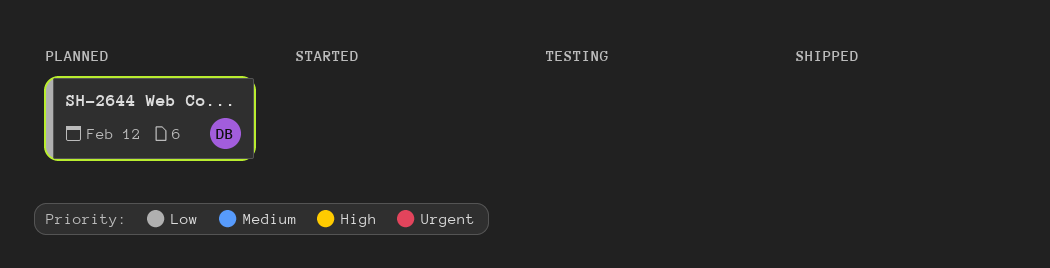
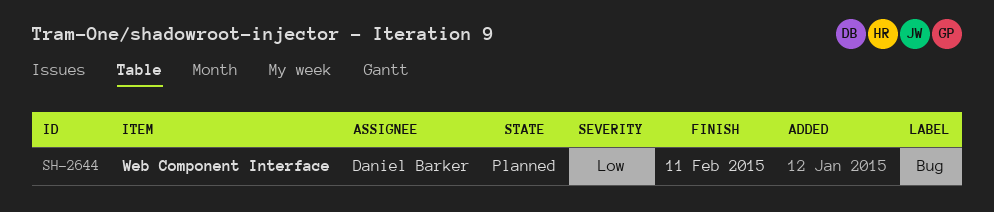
SH-2644, due: Feb 12 -> Feb 11

